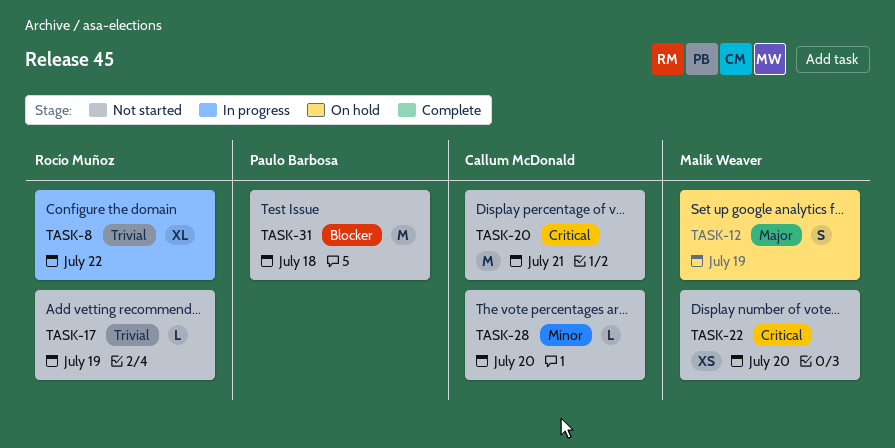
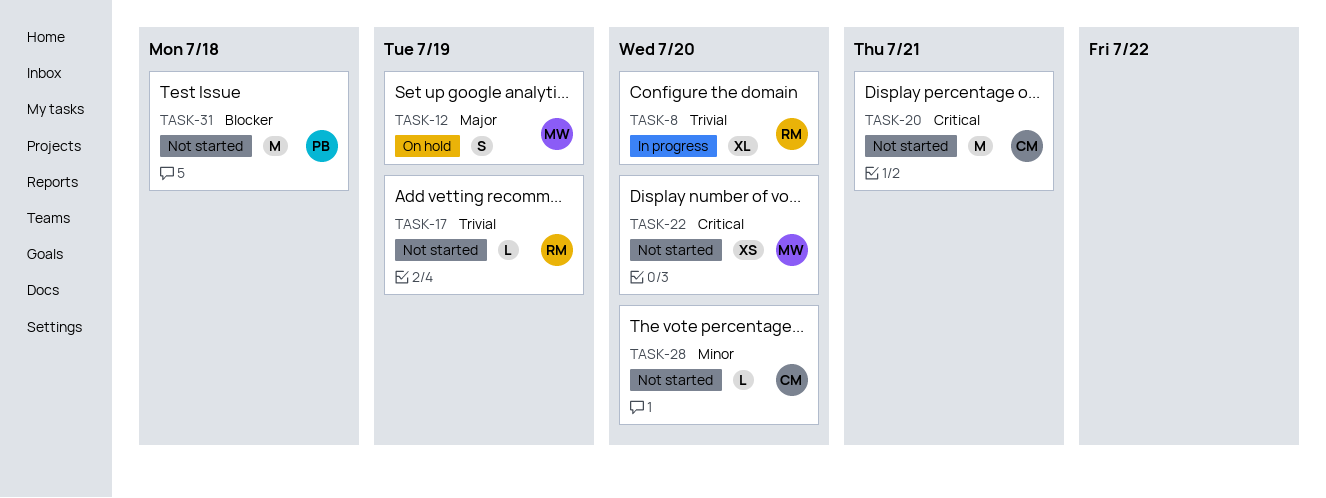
TASK-8, due: Jul 22 -> Jul 20

